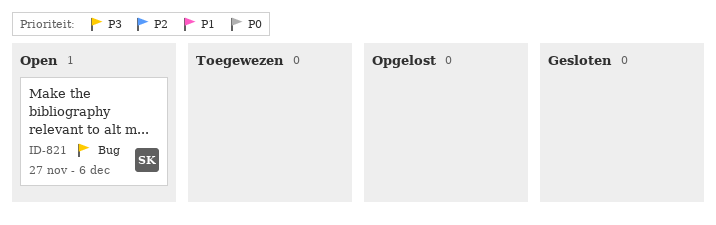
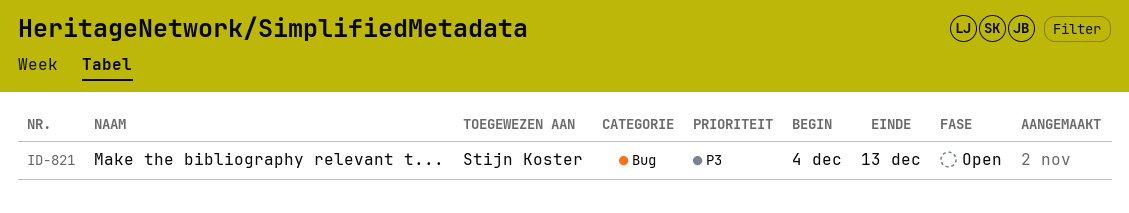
ID-821, start: Nov 27 -> Dec 4
ID-821, due: Dec 6 -> Dec 13

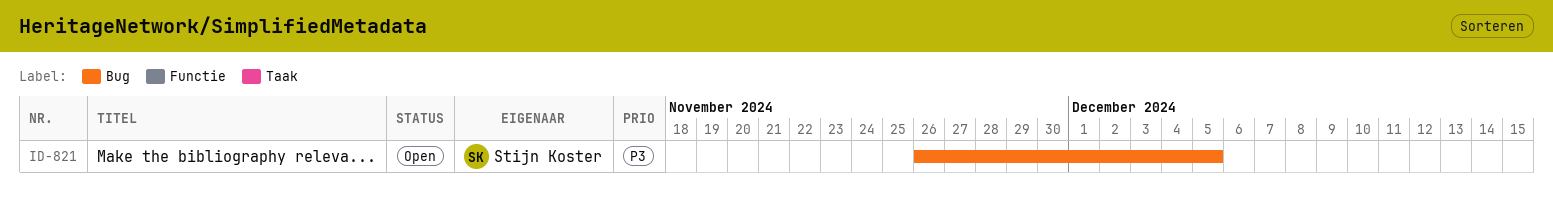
ID-821, start: Dec 4 -> Nov 26
ID-821, due: Dec 13 -> Dec 5

